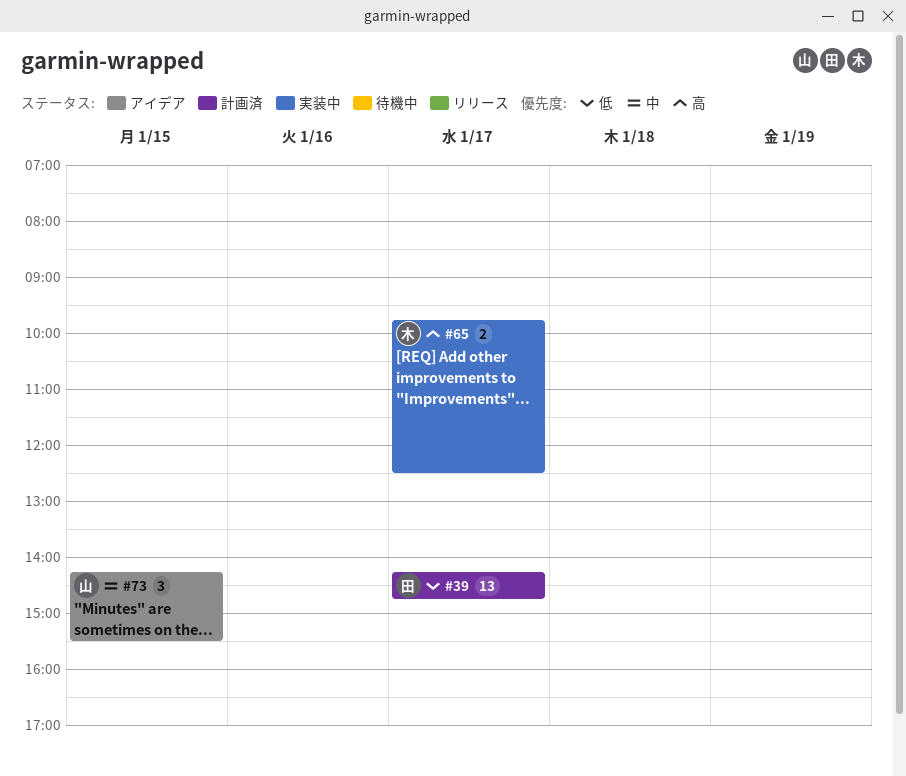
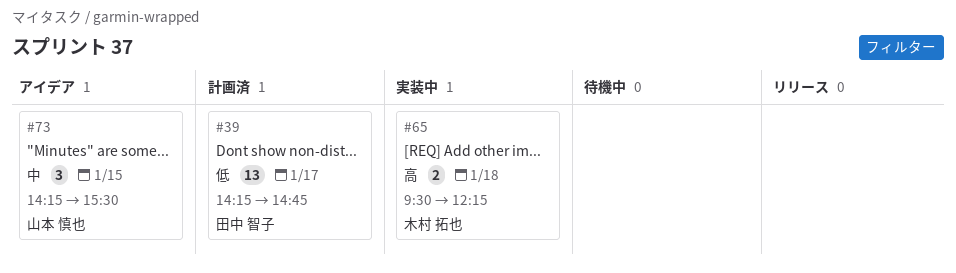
#65, day: Jan 17 -> Jan 18
#65, begins: 09:45 -> 09:30
#65, ends: 12:30 -> 12:15

